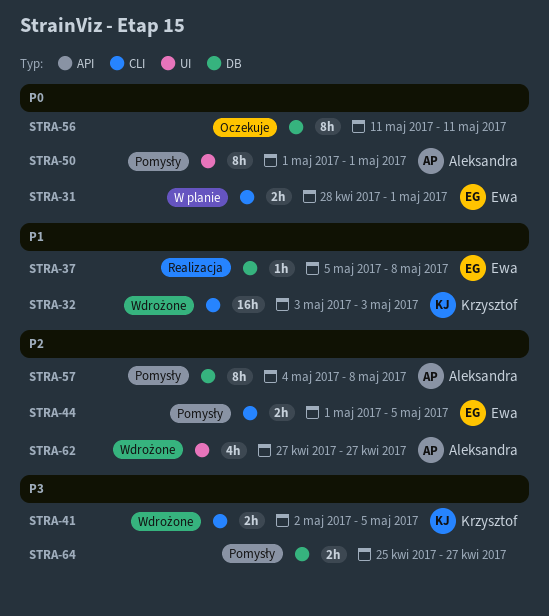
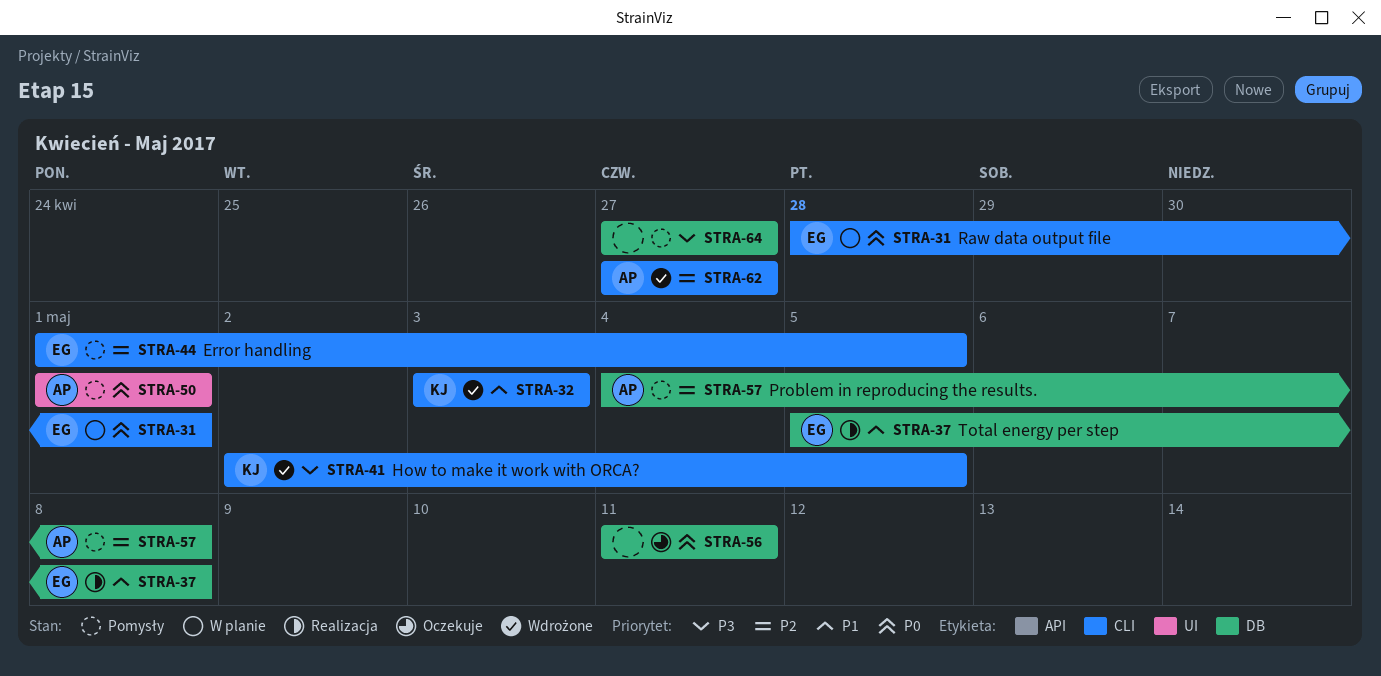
STRA-62, label: UI -> CLI
STRA-64, start: Apr 25 -> Apr 27

